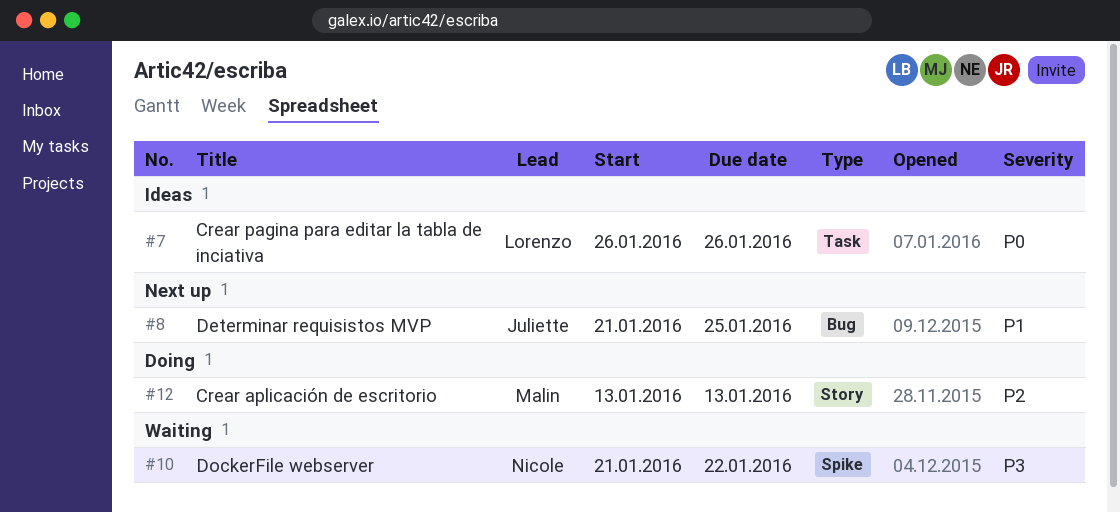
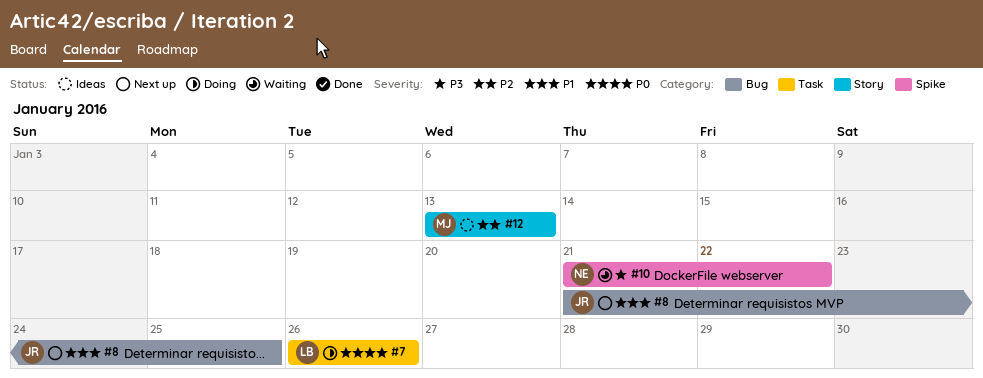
#7, status: Ideas -> Doing
#12, status: Doing -> Ideas

